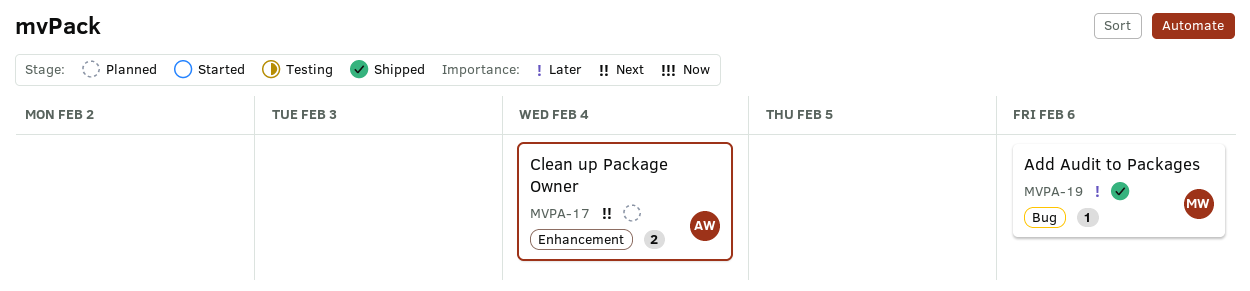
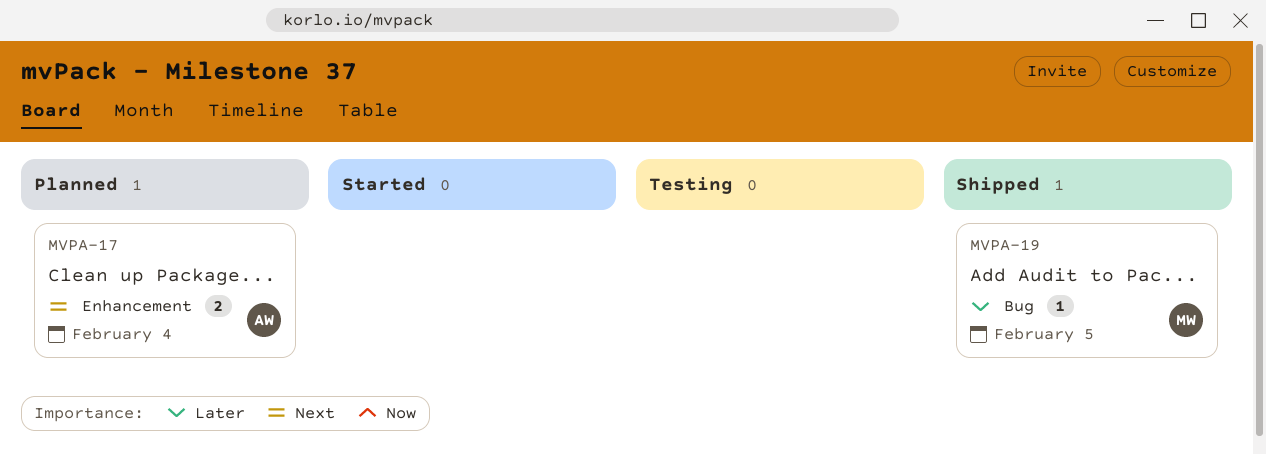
MVPA-19, due: Feb 6 -> Feb 5

